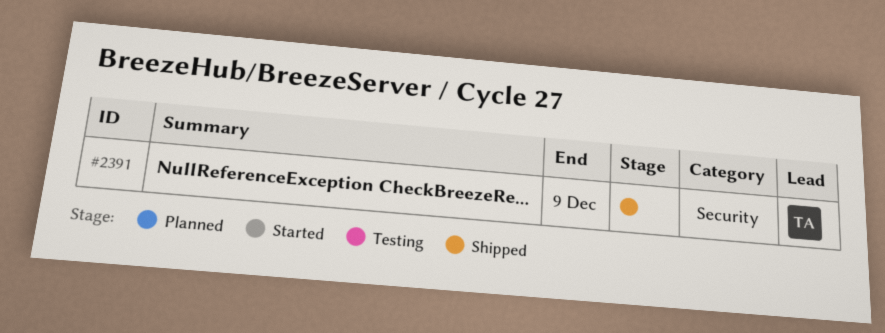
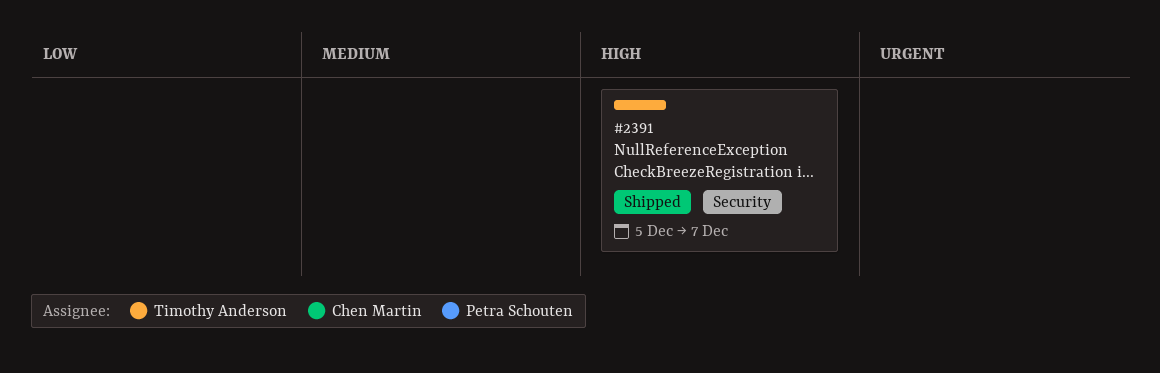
#2391, due: Dec 9 -> Dec 7

